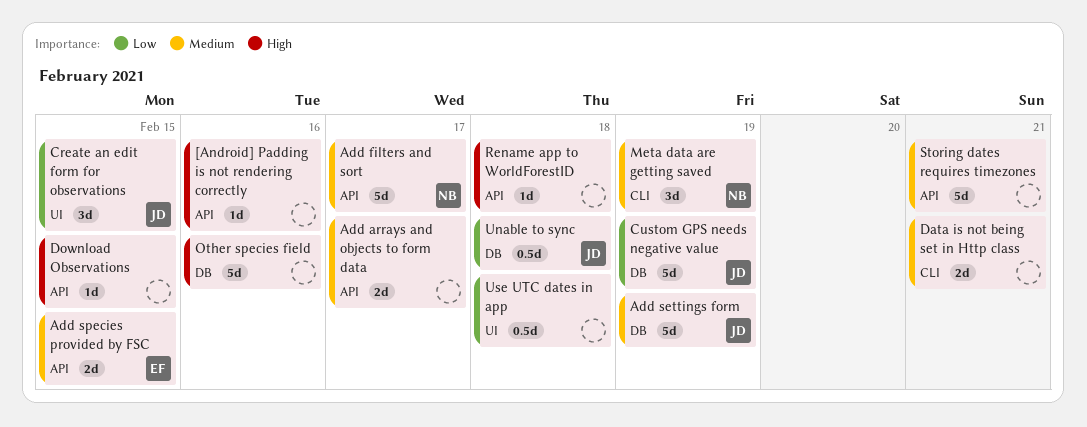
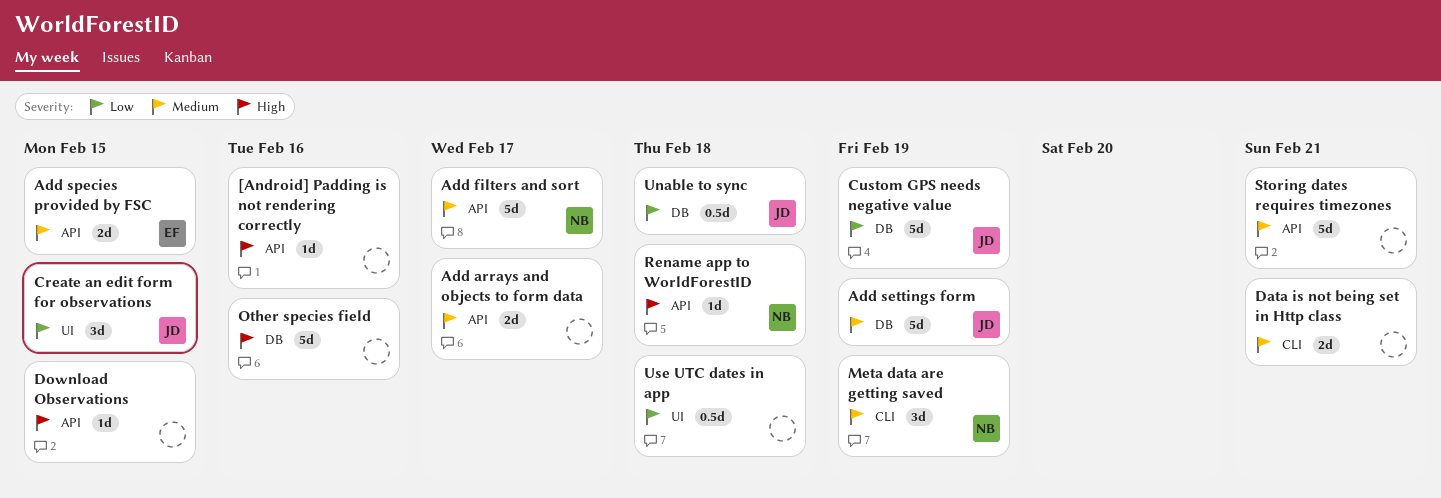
Rename app to WorldForestID, owner: none -> NB

